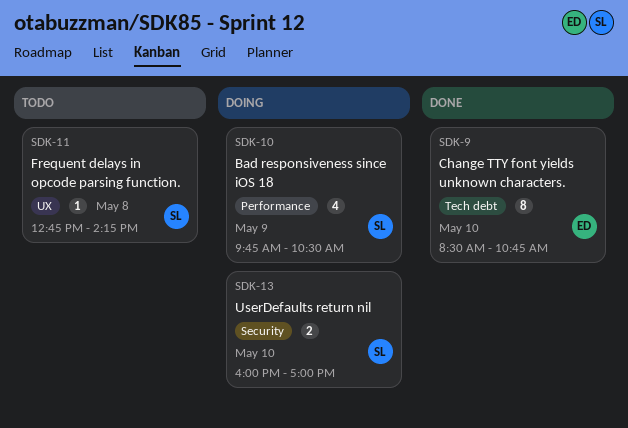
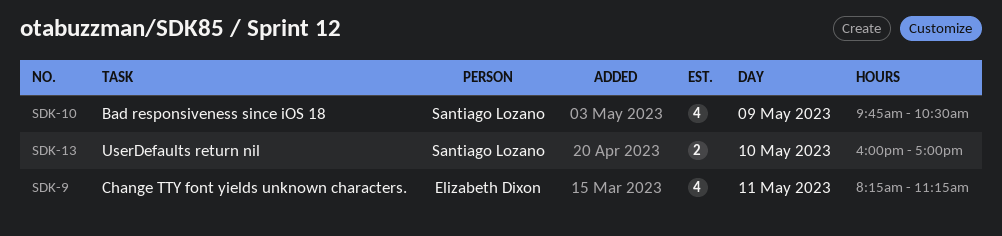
SDK-9, estimate: 8 -> 4
SDK-9, day: May 10 -> May 11
SDK-9, begins: 08:30 -> 08:15
SDK-9, ends: 10:45 -> 11:15
SDK-11: present -> none

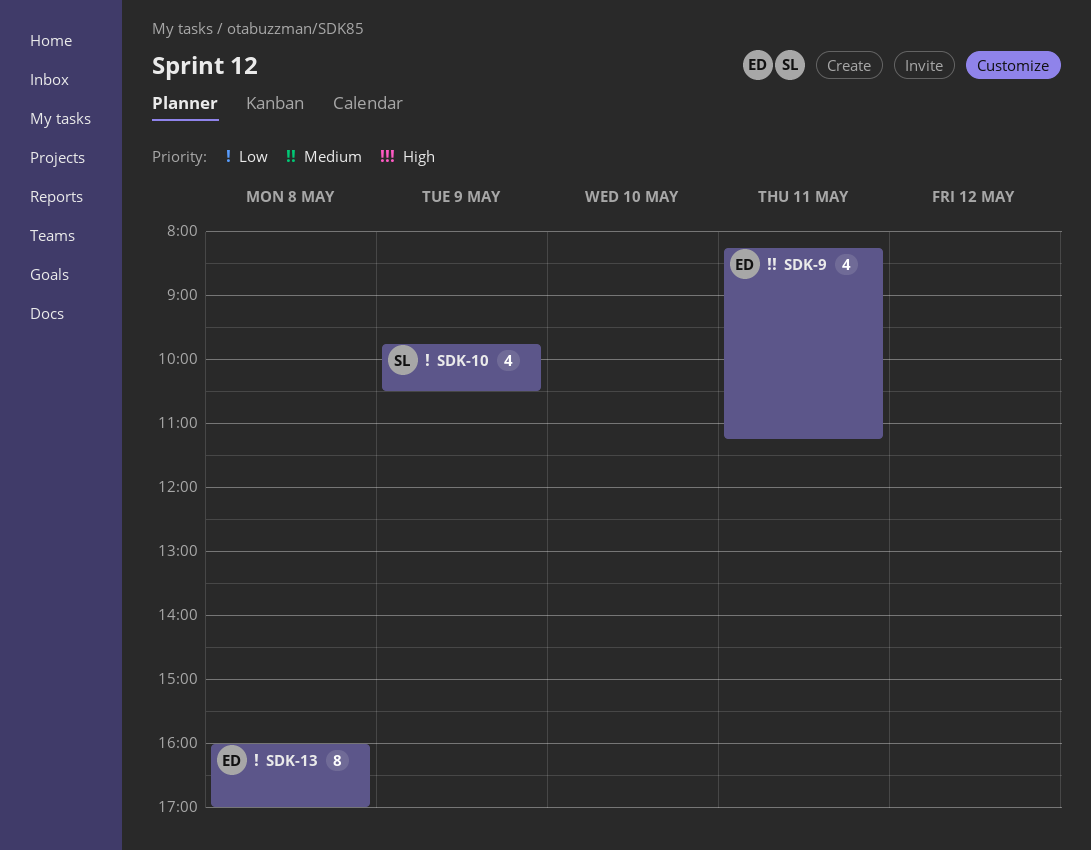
SDK-13, owner: Santiago Lozano -> Elizabeth Dixon
SDK-13, estimate: 2 -> 8
SDK-13, day: May 10 -> May 8

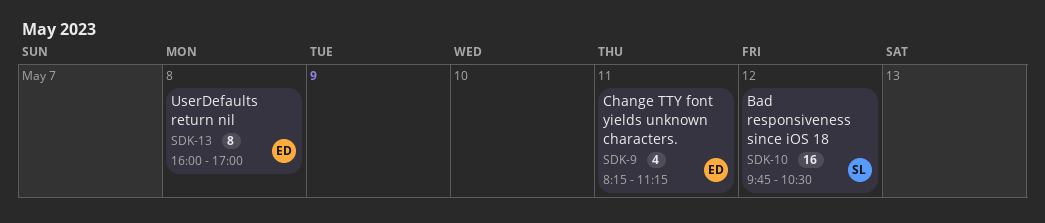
SDK-10, estimate: 4 -> 16
SDK-10, day: May 9 -> May 12

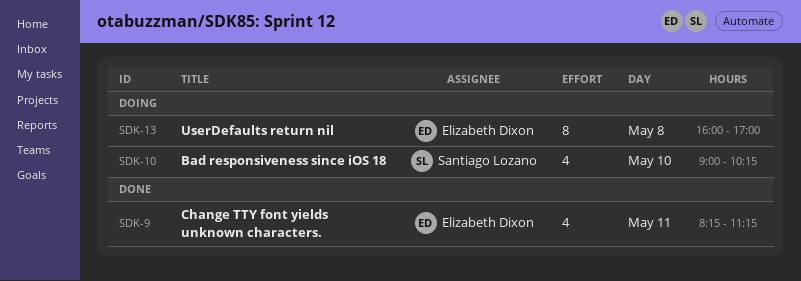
SDK-10, estimate: 16 -> 4
SDK-10, day: May 12 -> May 10
SDK-10, begins: 09:45 -> 09:00
SDK-10, ends: 10:30 -> 10:15

